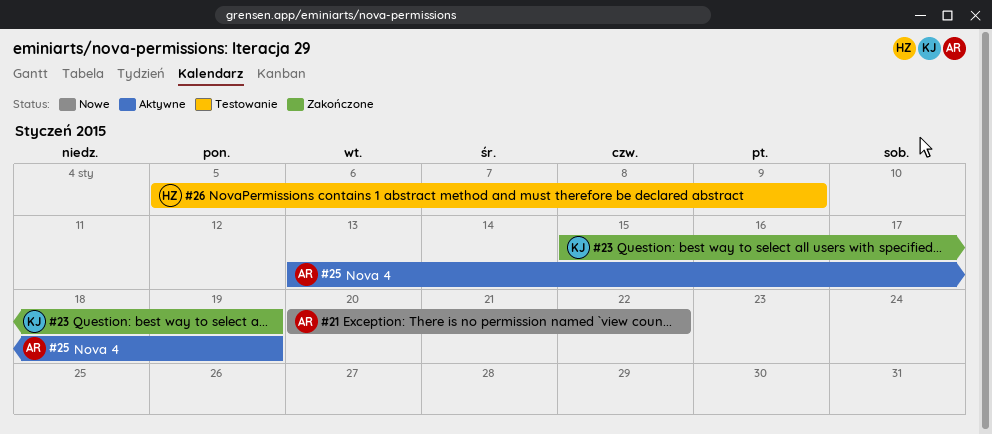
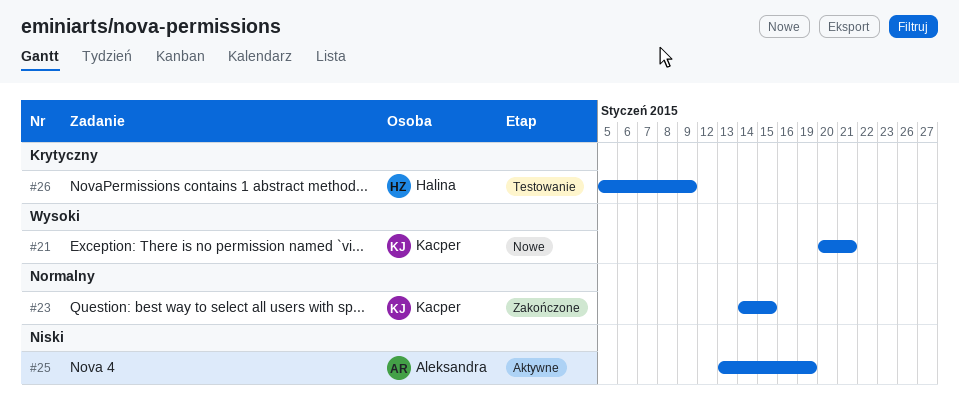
#21, owner: Aleksandra -> Kacper
#21, due: Jan 22 -> Jan 21
#23, start: Jan 15 -> Jan 14
#23, due: Jan 19 -> Jan 15

